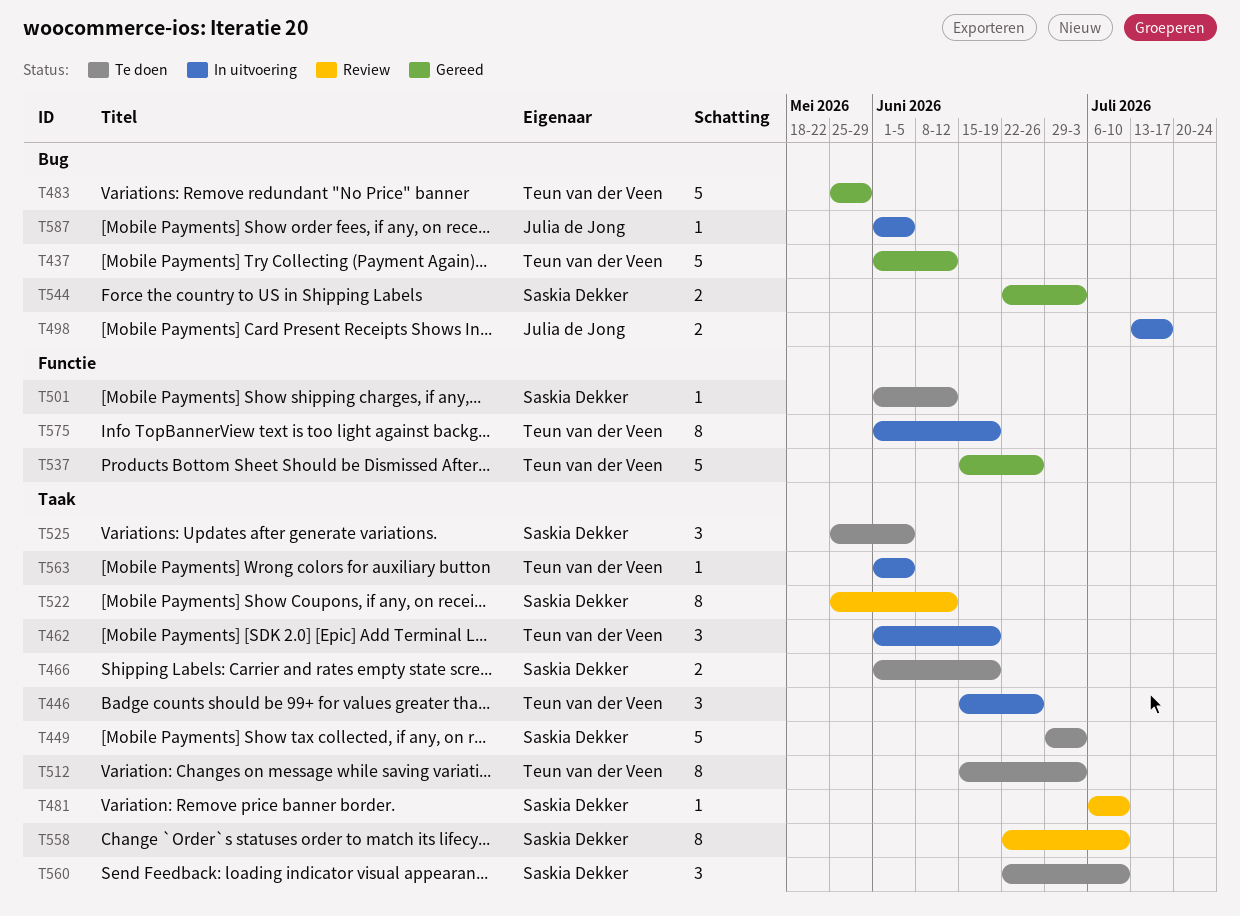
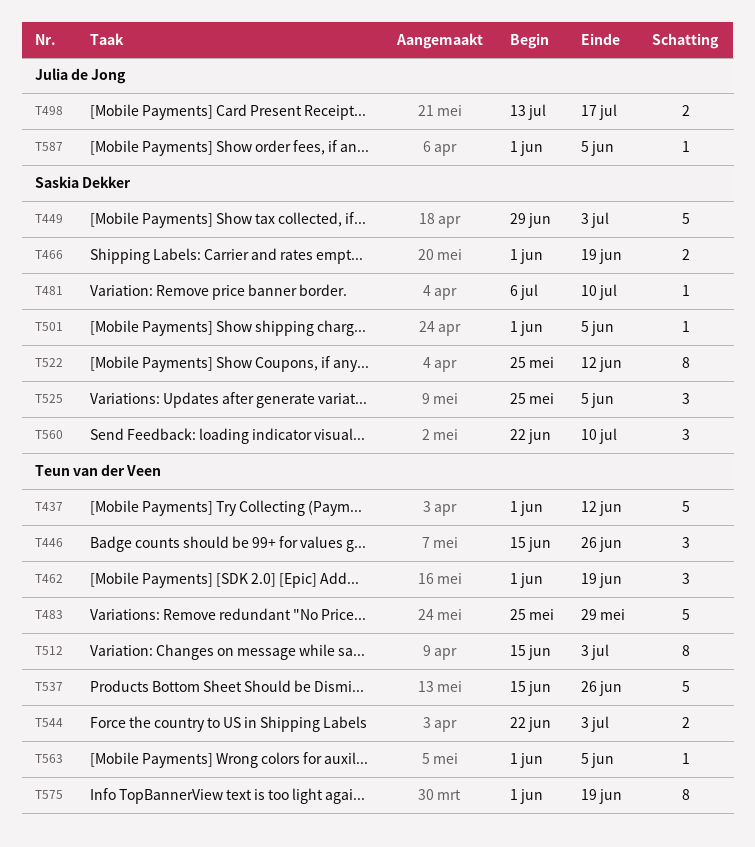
T501, due: Jun 12 -> Jun 5
T544, owner: Saskia Dekker -> Teun van der Veen
T558: present -> none

